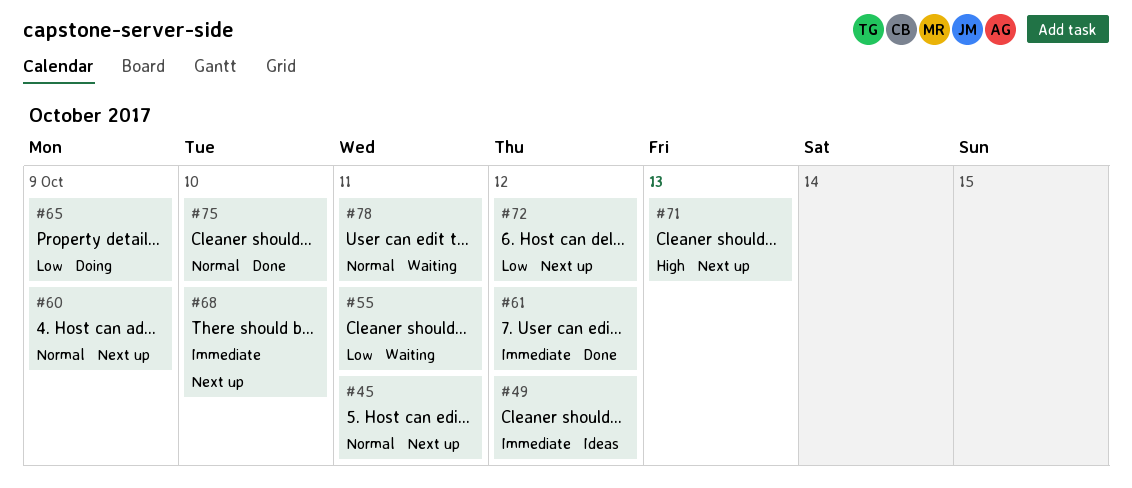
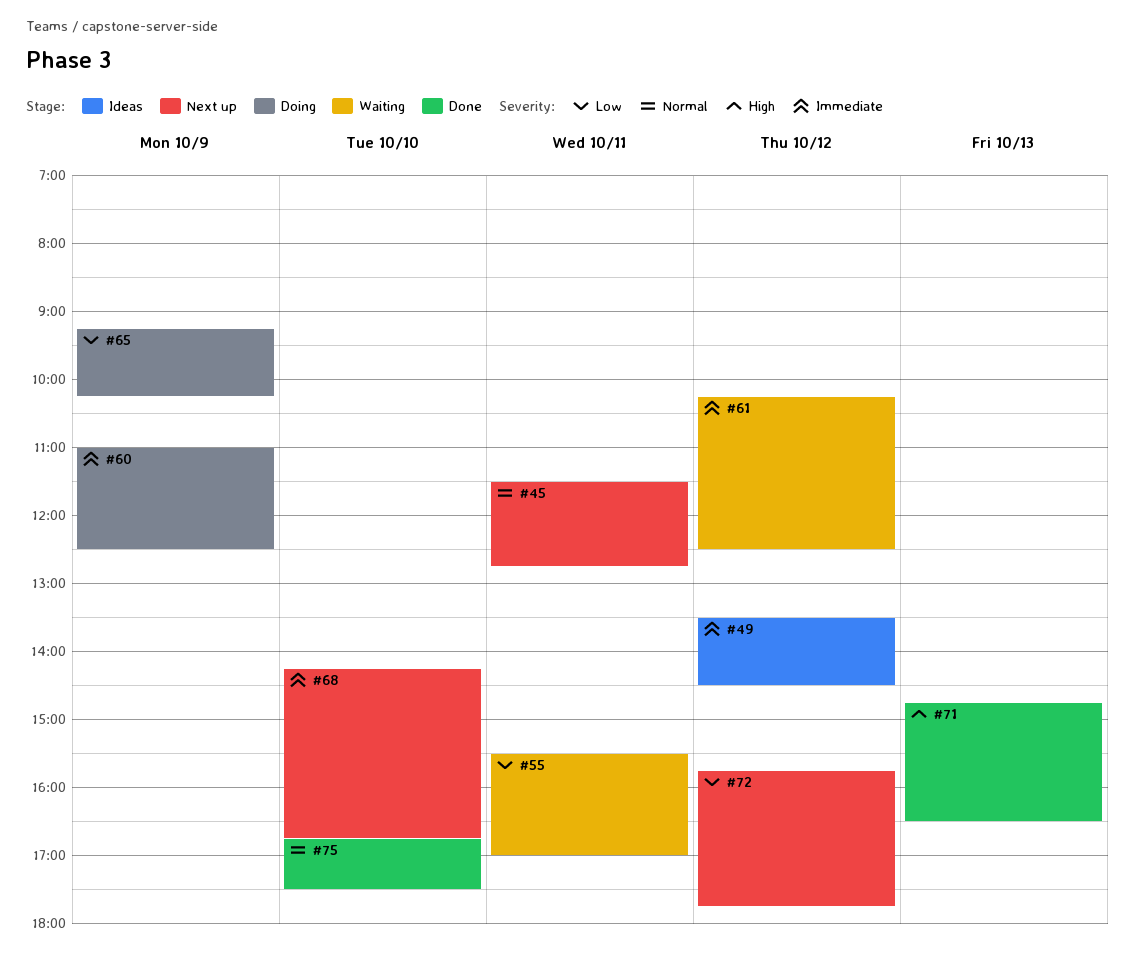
#60, status: Next up -> Doing
#60, priority: Normal -> Immediate
#61, status: Done -> Waiting
#71, status: Next up -> Done
#78: present -> none

